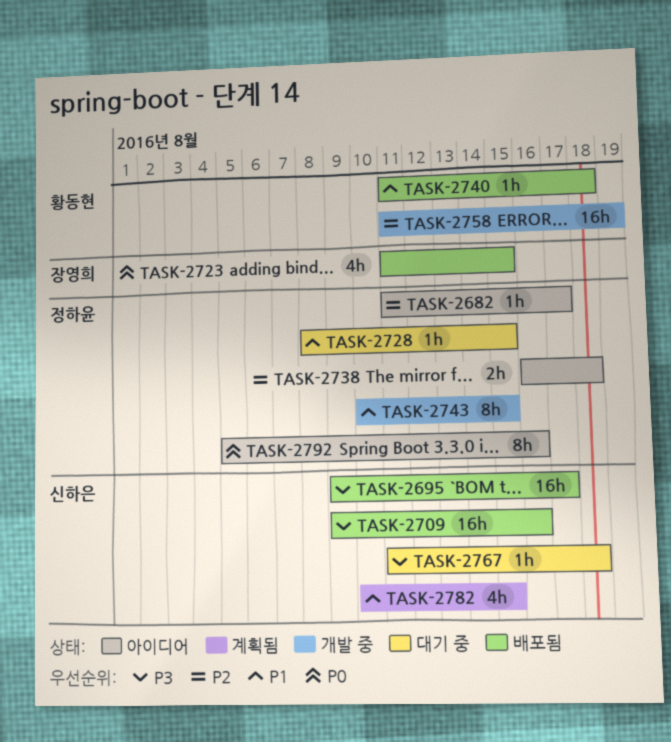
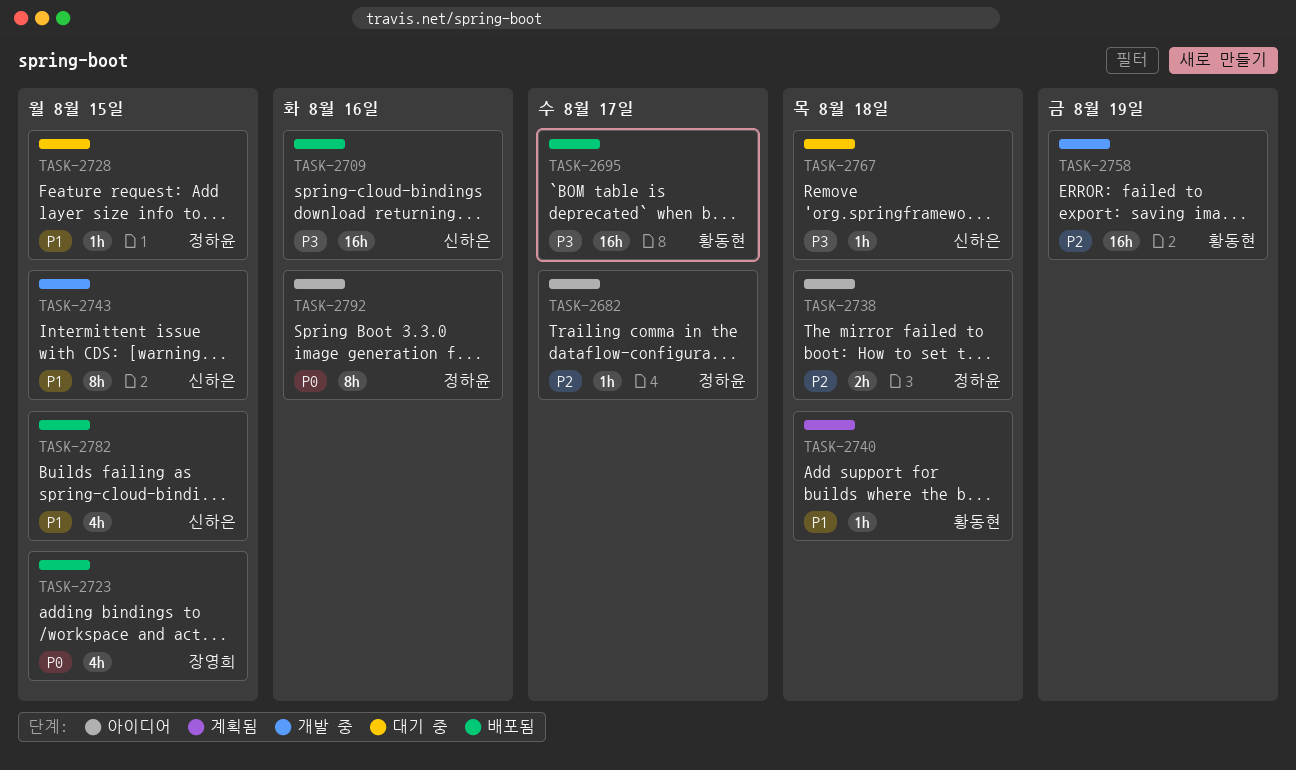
TASK-2695, owner: 신하은 -> 황동현
TASK-2740, status: 배포됨 -> 계획됨
TASK-2743, owner: 정하윤 -> 신하은
TASK-2782, status: 계획됨 -> 배포됨

